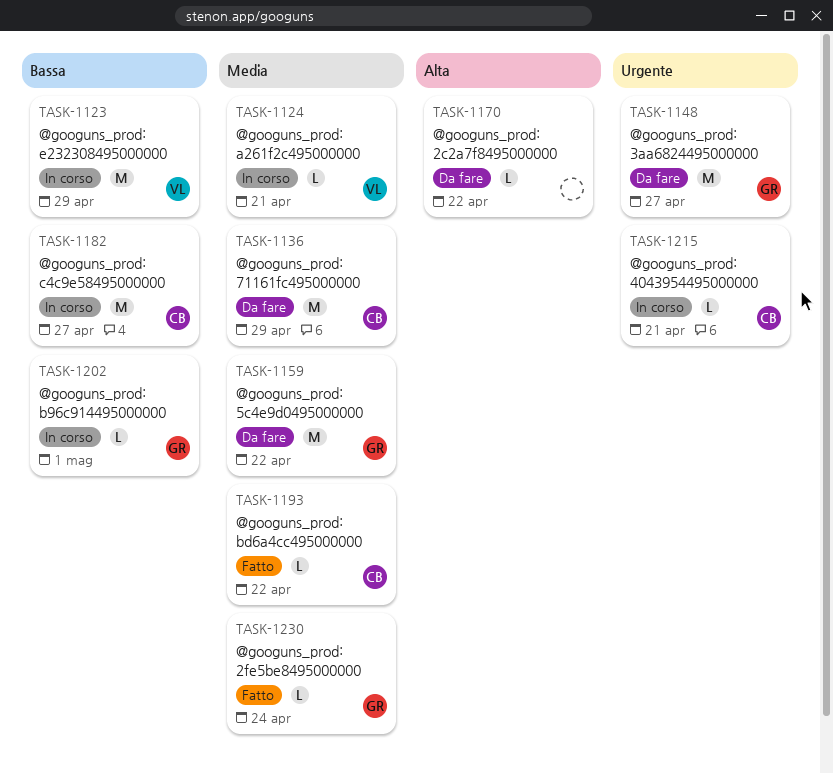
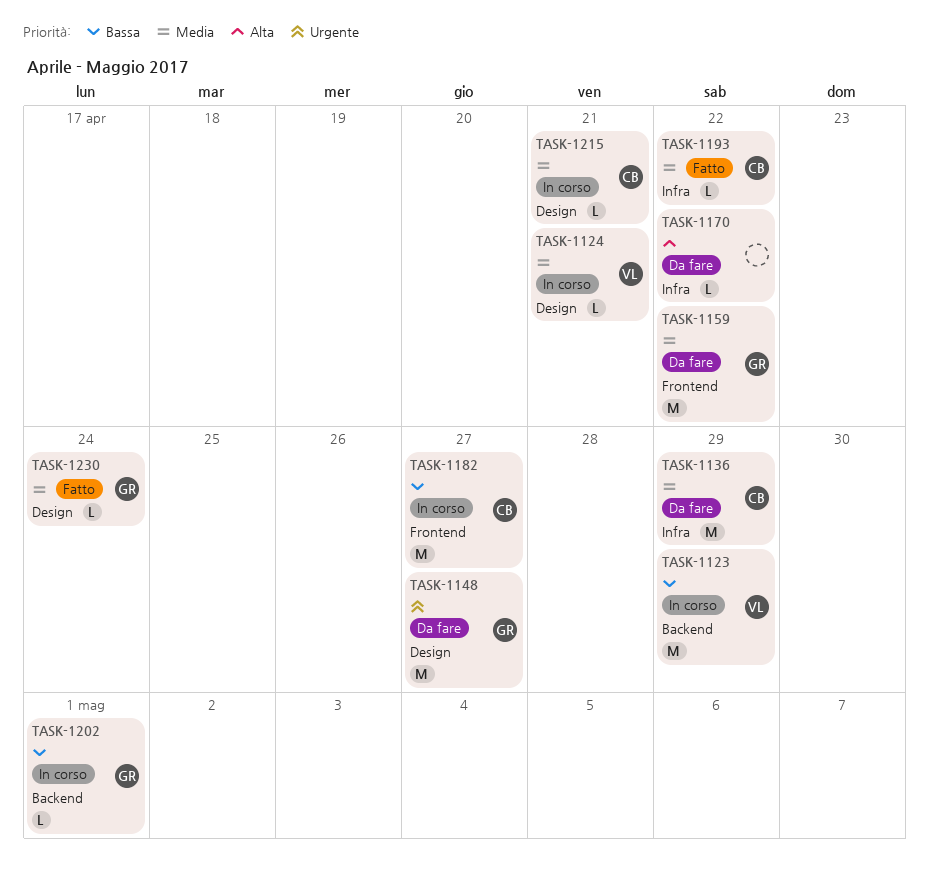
TASK-1215, priority: Urgente -> Media

